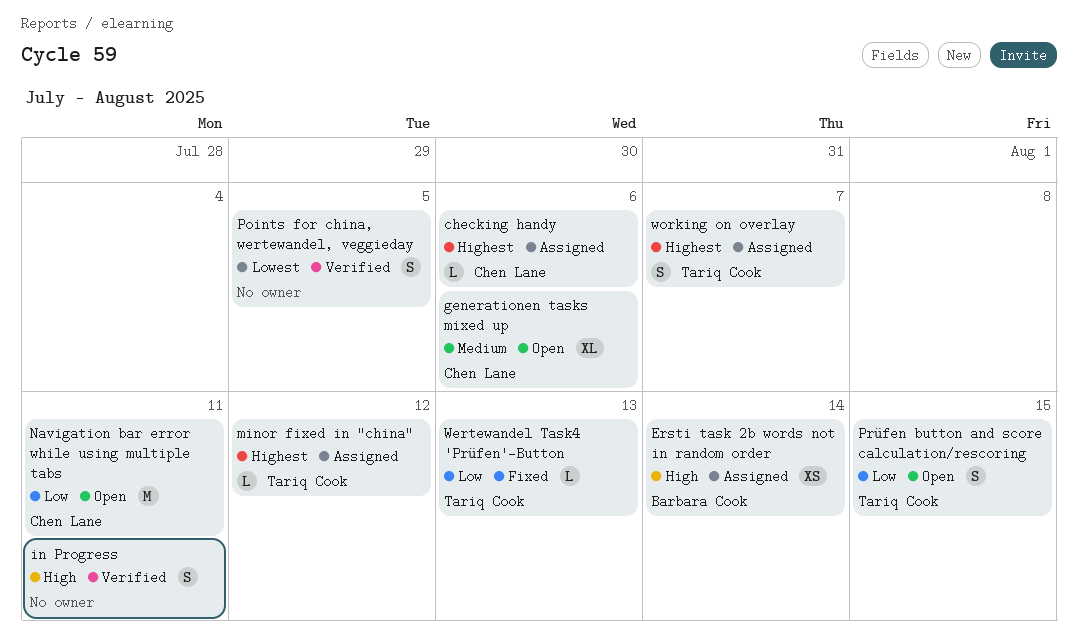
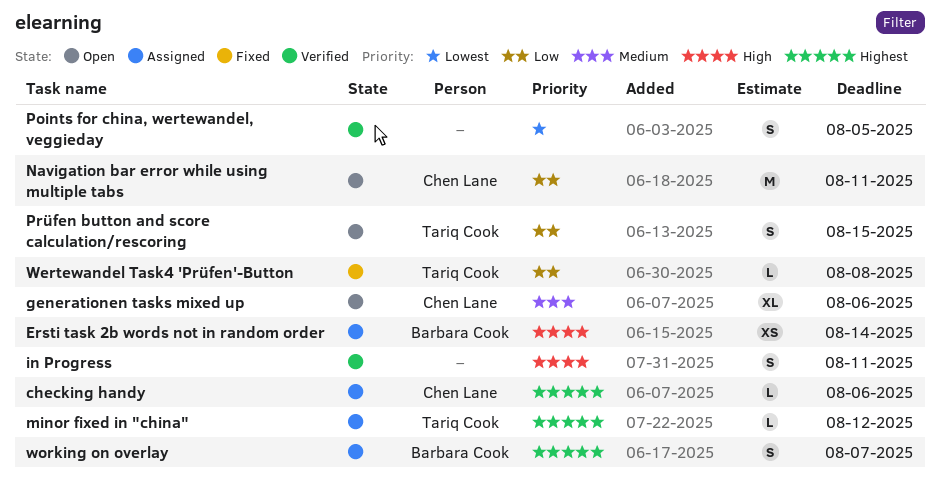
Wertewandel Task4 'Prüfen'-Button, due: Aug 13 -> Aug 8
working on overlay, owner: Tariq Cook -> Barbara Cook

